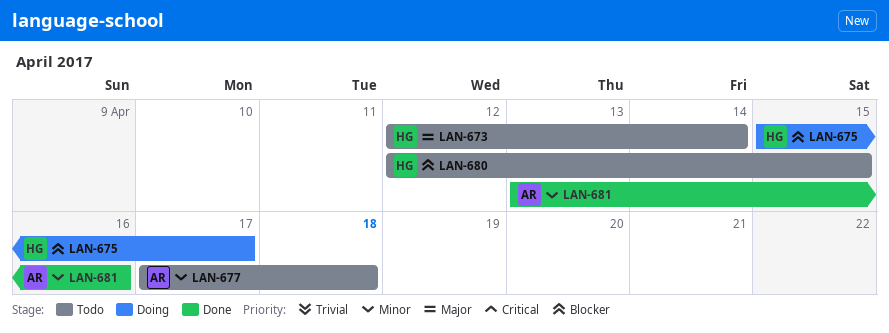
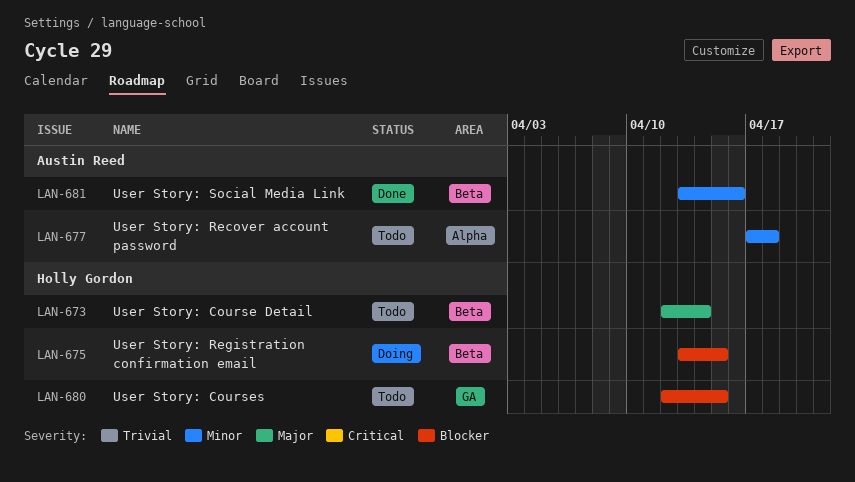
LAN-675, start: Apr 15 -> Apr 13
LAN-675, due: Apr 17 -> Apr 15

